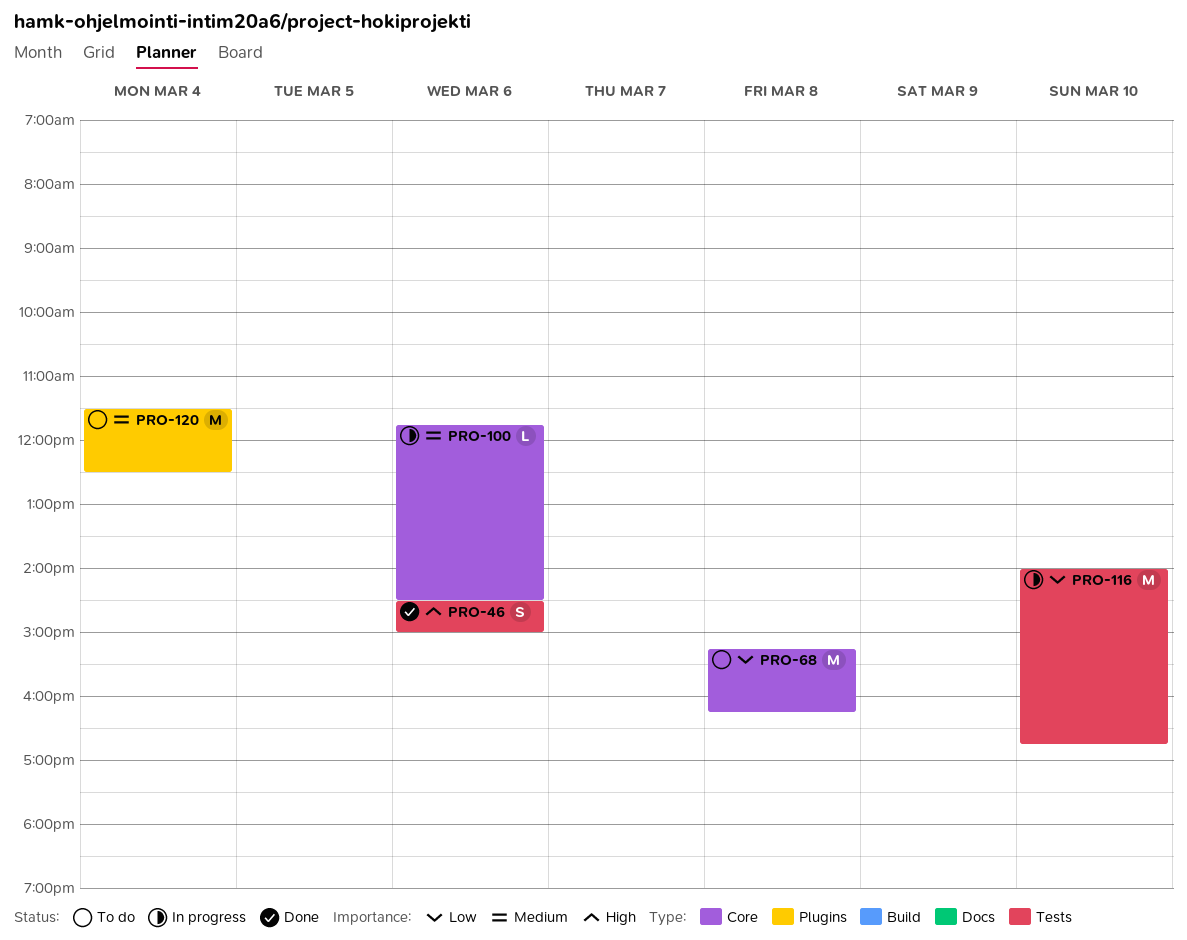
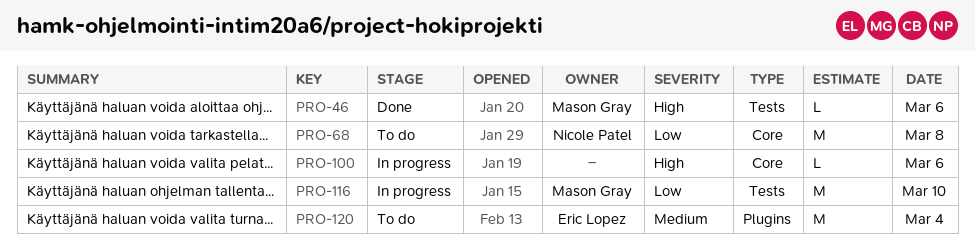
PRO-46, estimate: S -> L
PRO-100, priority: Medium -> High

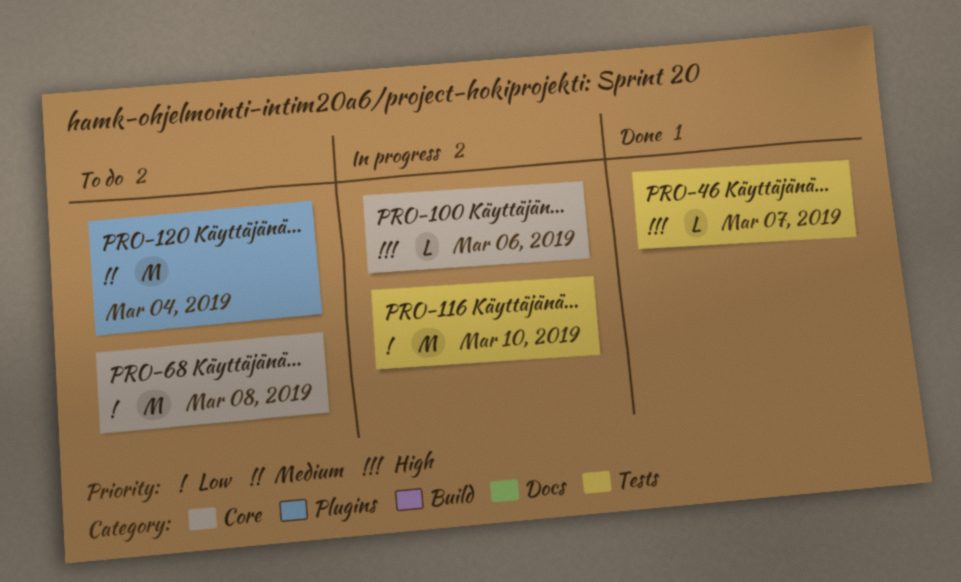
PRO-46, day: Mar 6 -> Mar 7

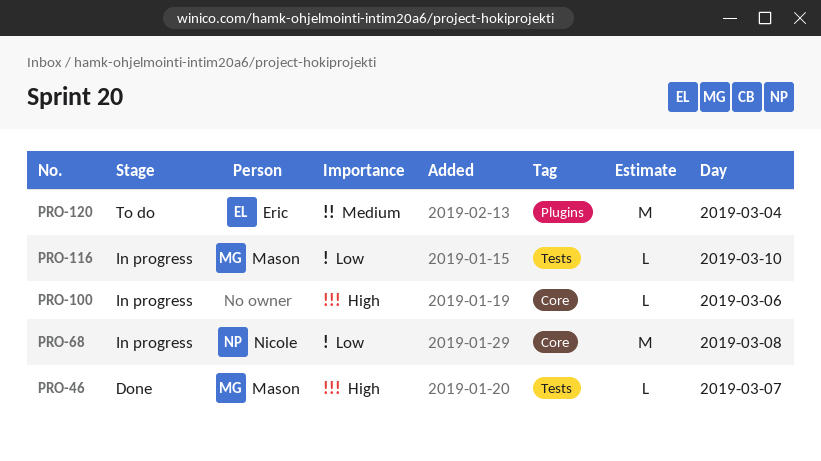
PRO-68, status: To do -> In progress
PRO-116, estimate: M -> L

